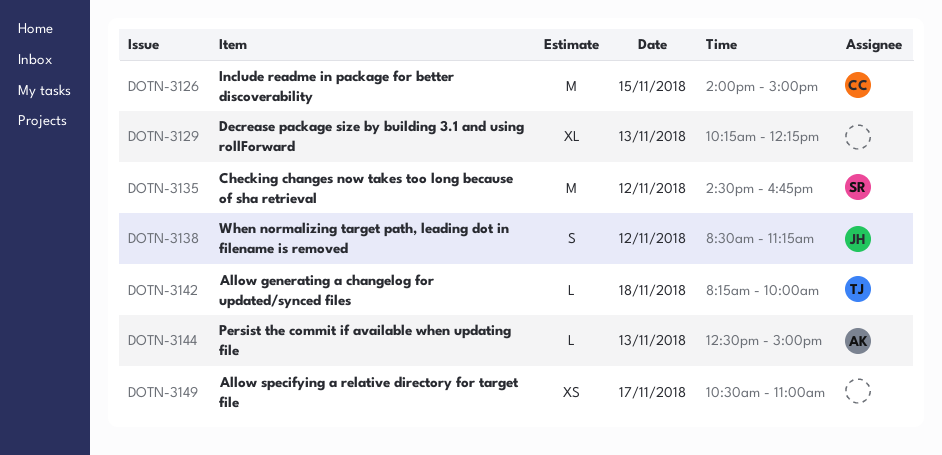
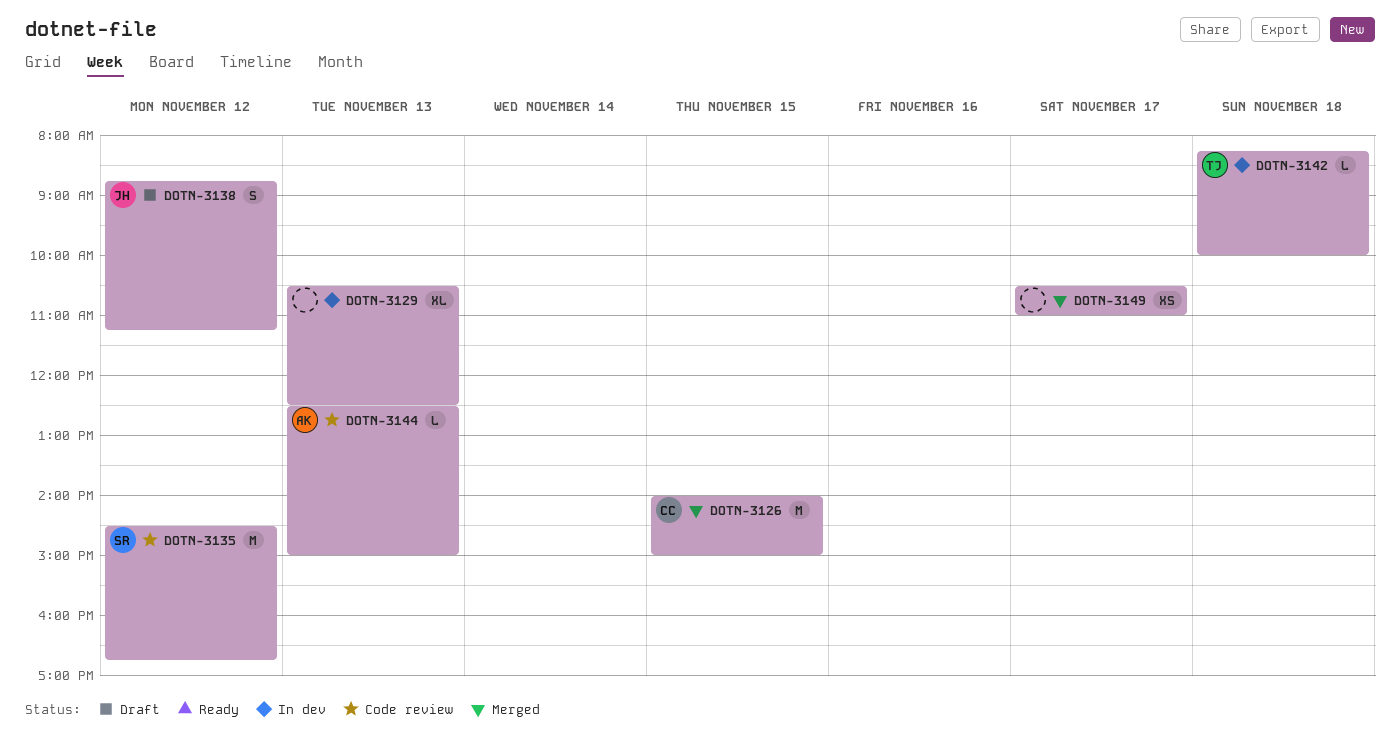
DOTN-3129, begins: 10:15 -> 10:30
DOTN-3129, ends: 12:15 -> 12:30
DOTN-3138, begins: 08:30 -> 08:45

